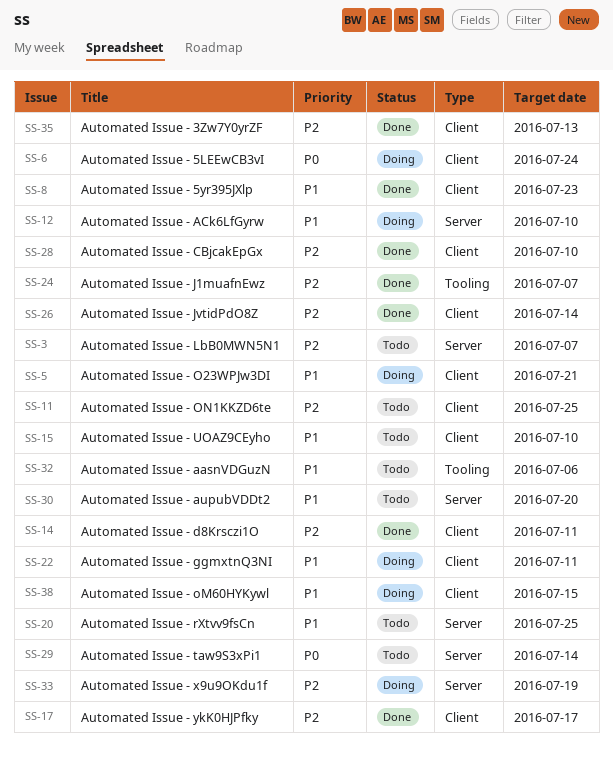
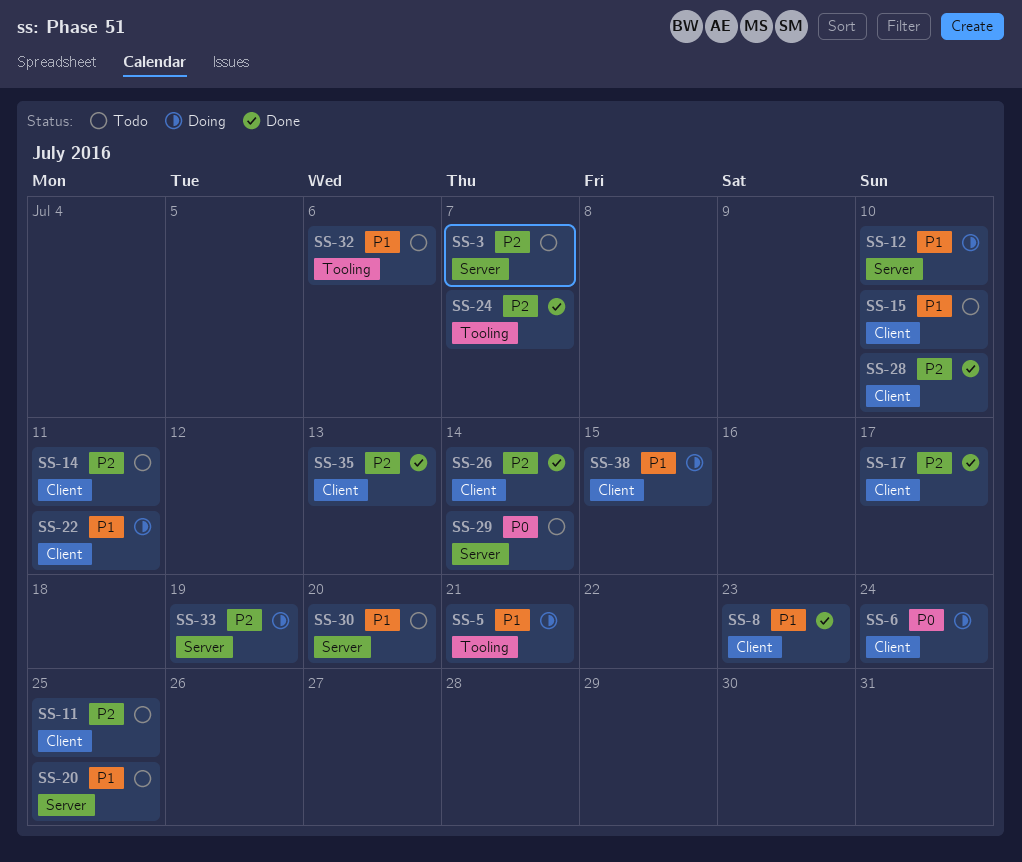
SS-5, label: Client -> Tooling
SS-14, status: Done -> Todo

